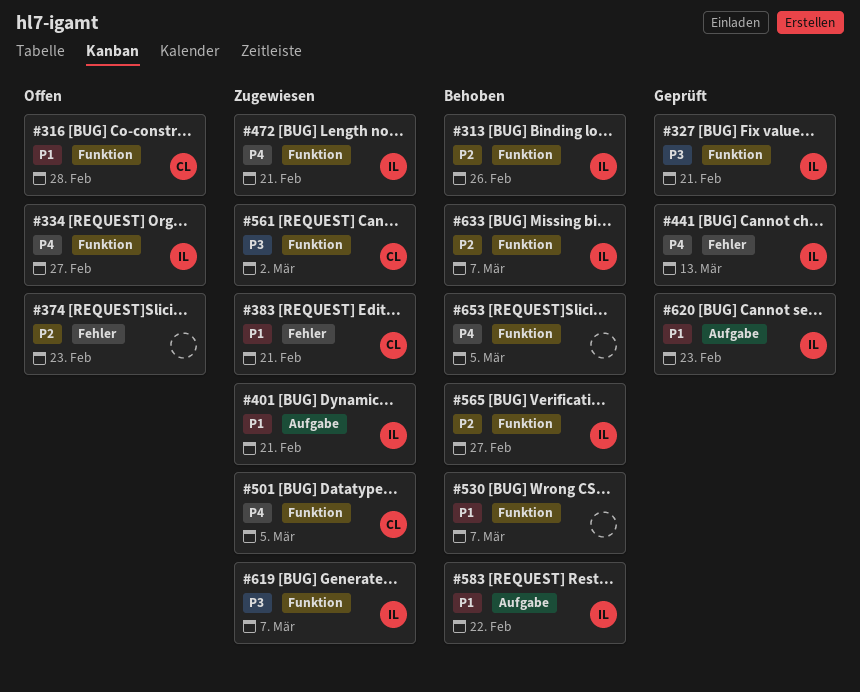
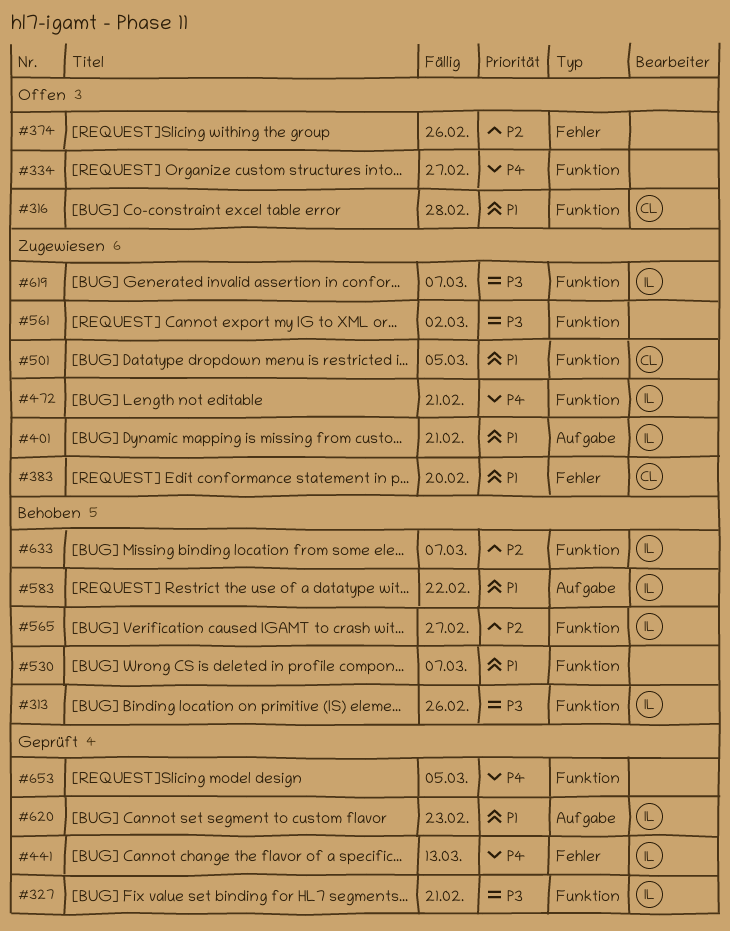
#313, priority: P2 -> P3
#334, owner: IL -> none
#374, due: Feb 23 -> Feb 26
#383, due: Feb 21 -> Feb 20
#501, priority: P4 -> P1
#561, owner: CL -> none
#653, status: Behoben -> Geprüft

